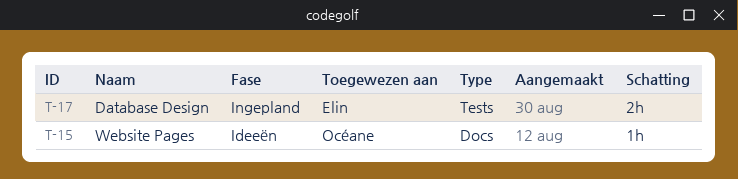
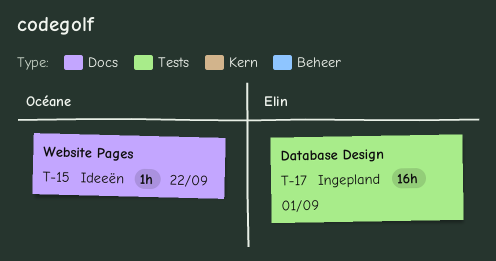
T-17, estimate: 2h -> 16h

